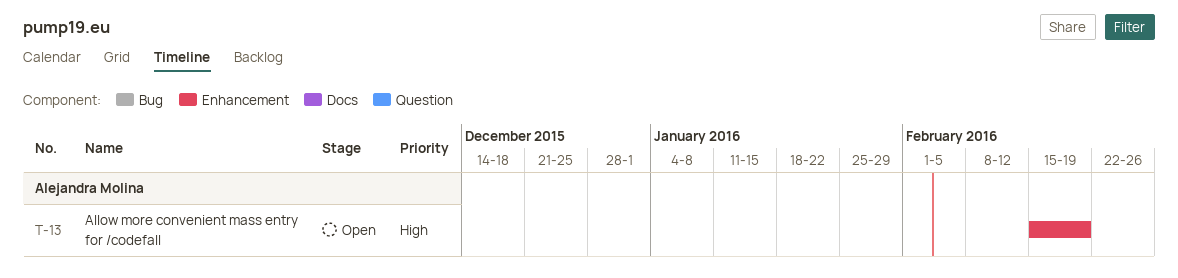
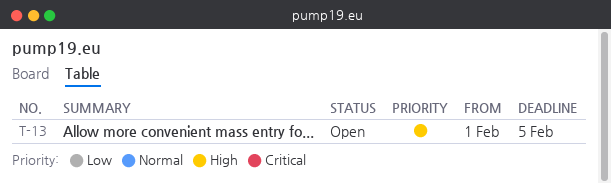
T-13, start: Feb 15 -> Feb 1
T-13, due: Feb 19 -> Feb 5

